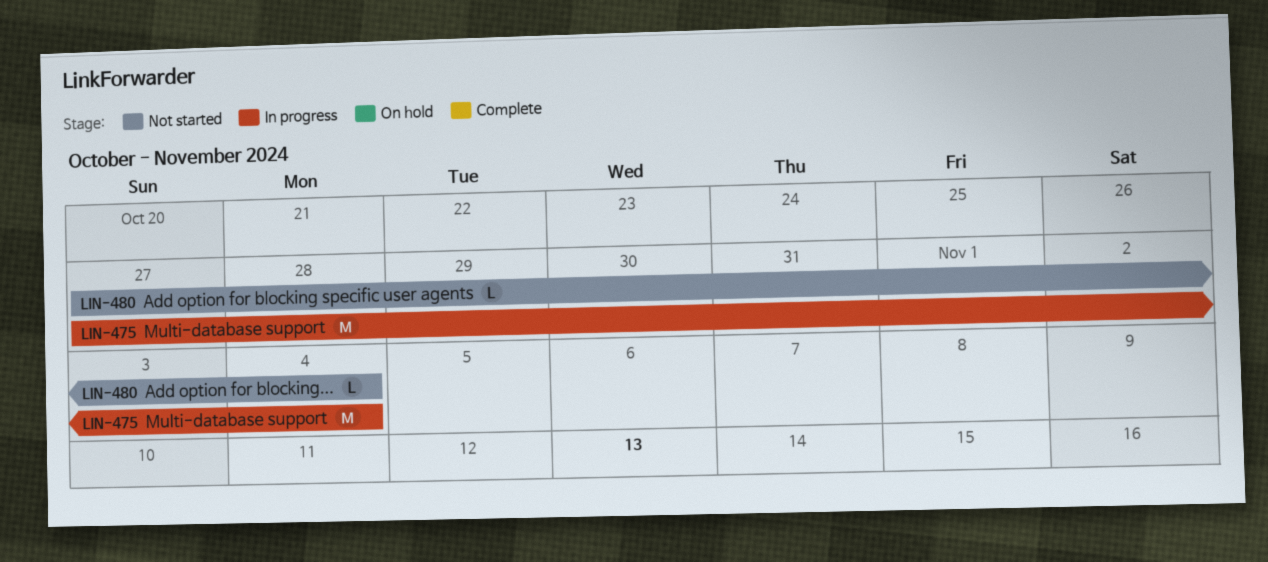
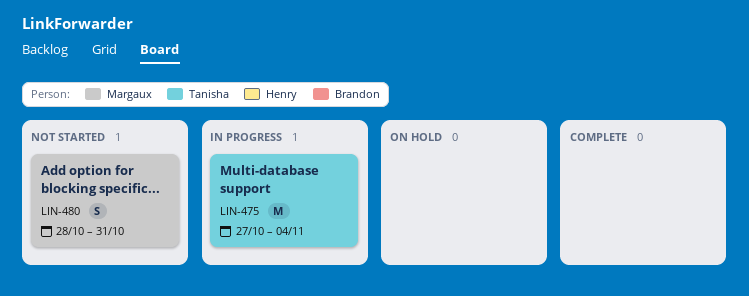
LIN-480, estimate: L -> S
LIN-480, start: Oct 27 -> Oct 28
LIN-480, due: Nov 4 -> Oct 31

